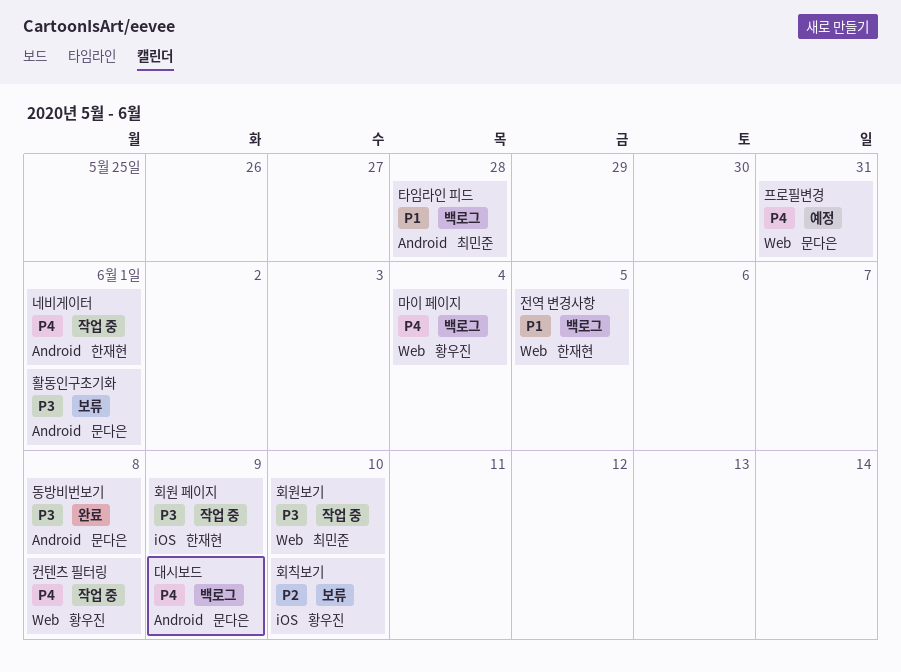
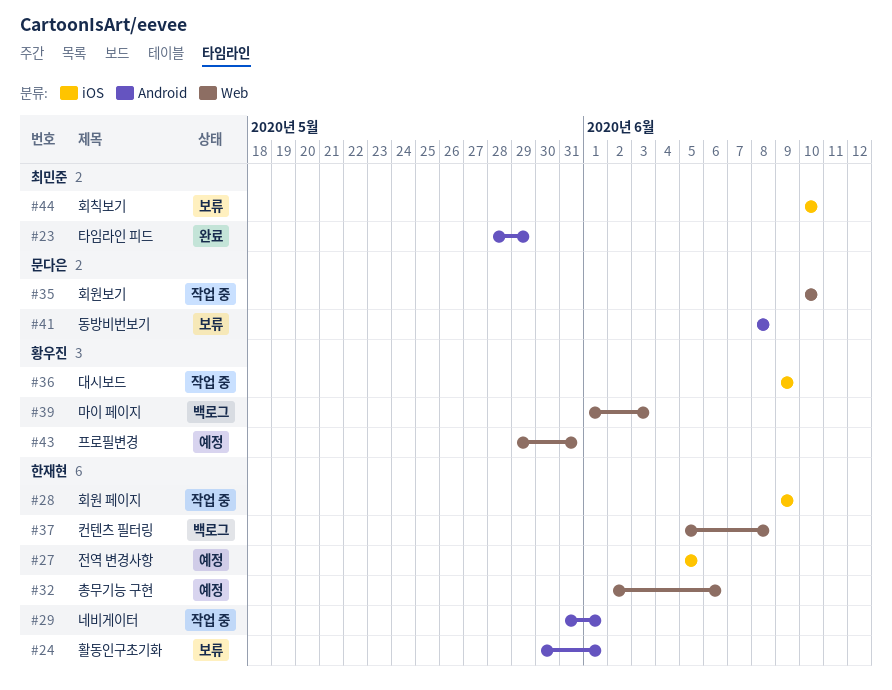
대시보드, status: 백로그 -> 작업 중
대시보드, owner: 문다은 -> 황우진
대시보드, label: Android -> iOS
동방비번보기, status: 완료 -> 보류
마이 페이지, due: Jun 4 -> Jun 3
전역 변경사항, status: 백로그 -> 예정
전역 변경사항, label: Web -> iOS
총무기능 구현: none -> present
컨텐츠 필터링, status: 작업 중 -> 백로그
컨텐츠 필터링, owner: 황우진 -> 한재현
타임라인 피드, status: 백로그 -> 완료
타임라인 피드, due: May 28 -> May 29
프로필변경, owner: 문다은 -> 황우진
활동인구초기화, owner: 문다은 -> 한재현
회원보기, owner: 최민준 -> 문다은
회칙보기, owner: 황우진 -> 최민준

